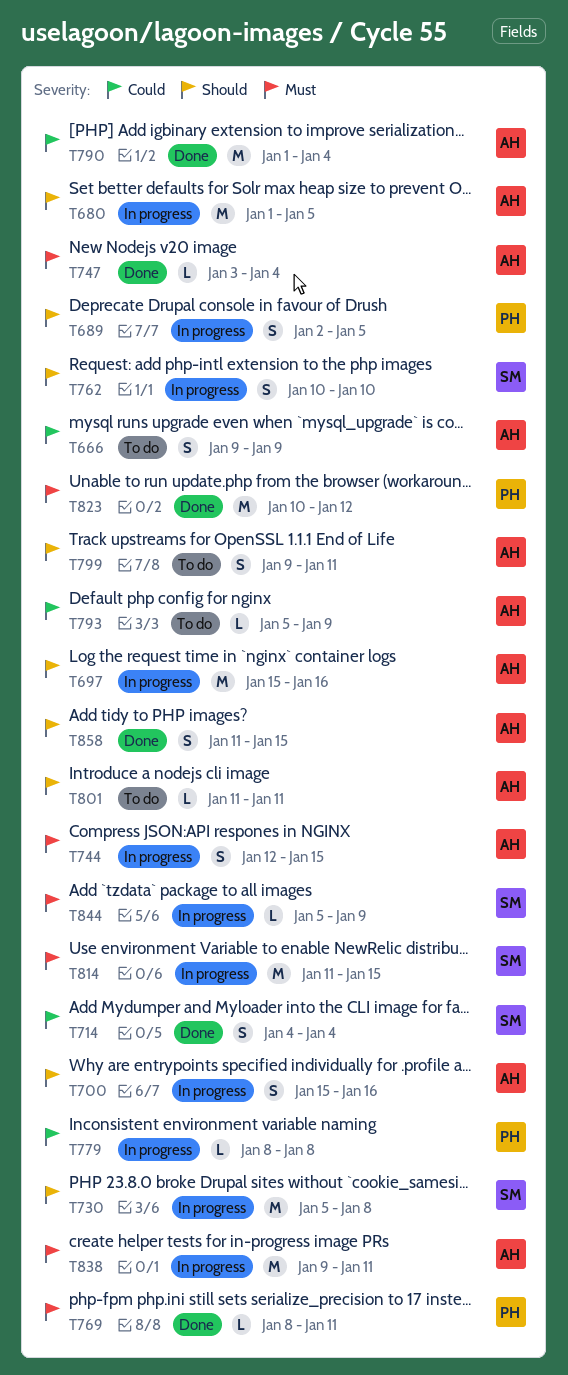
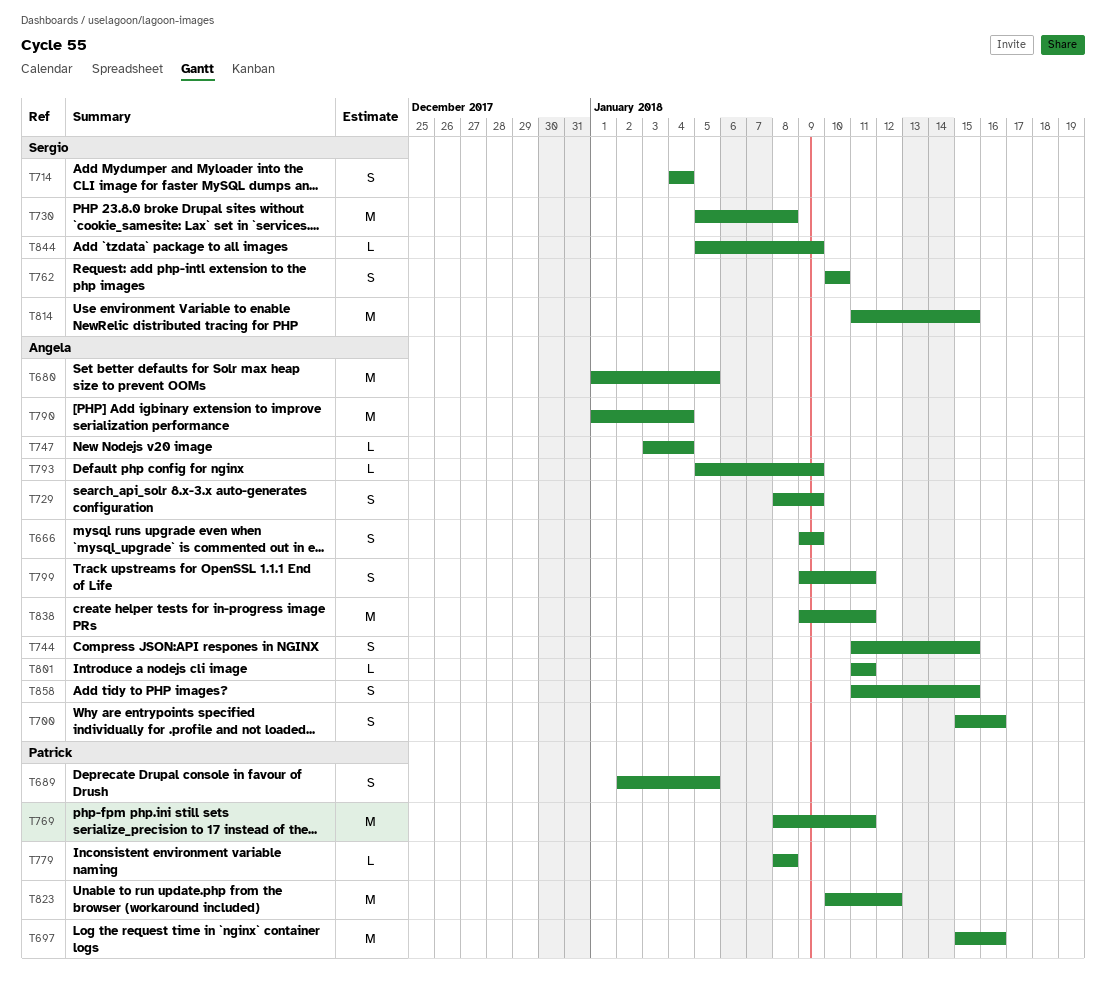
T697, owner: Angela -> Patrick
T729: none -> present
T744, start: Jan 12 -> Jan 11
T769, estimate: L -> M

